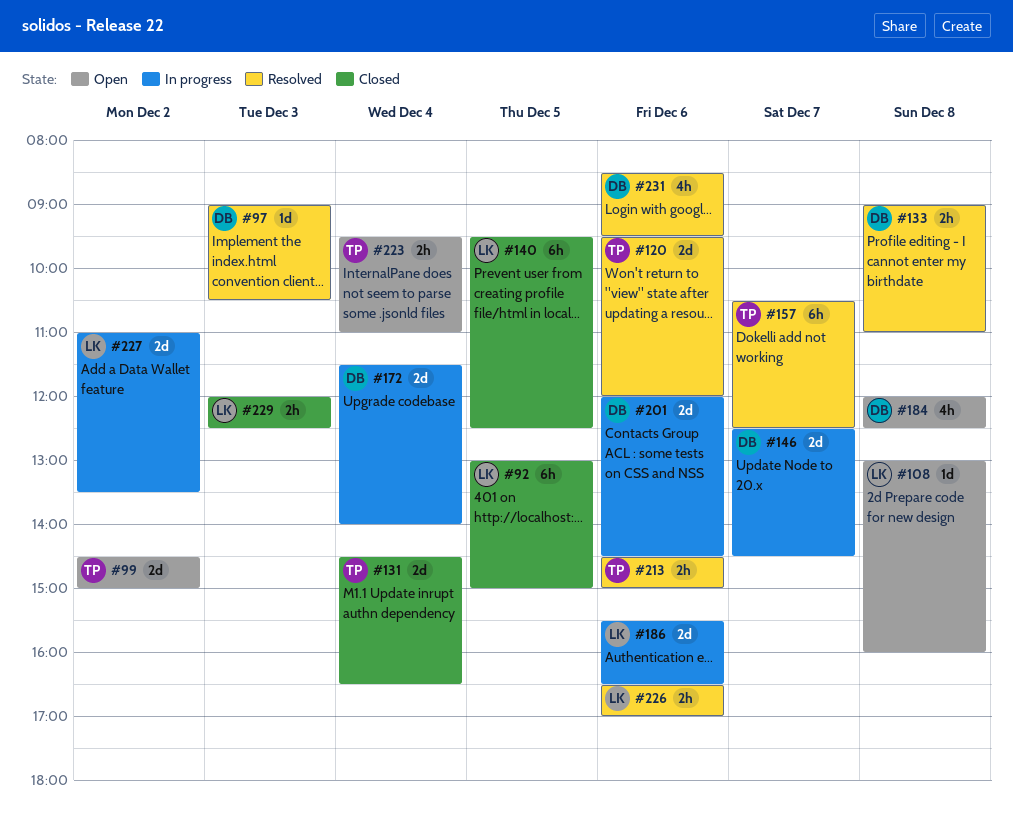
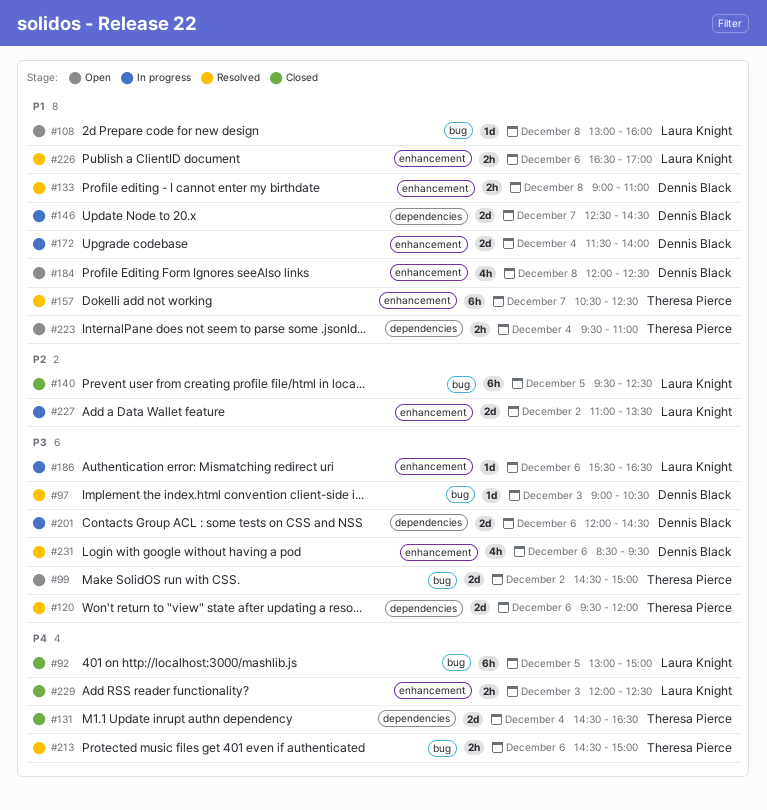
#186, estimate: 2d -> 1d

